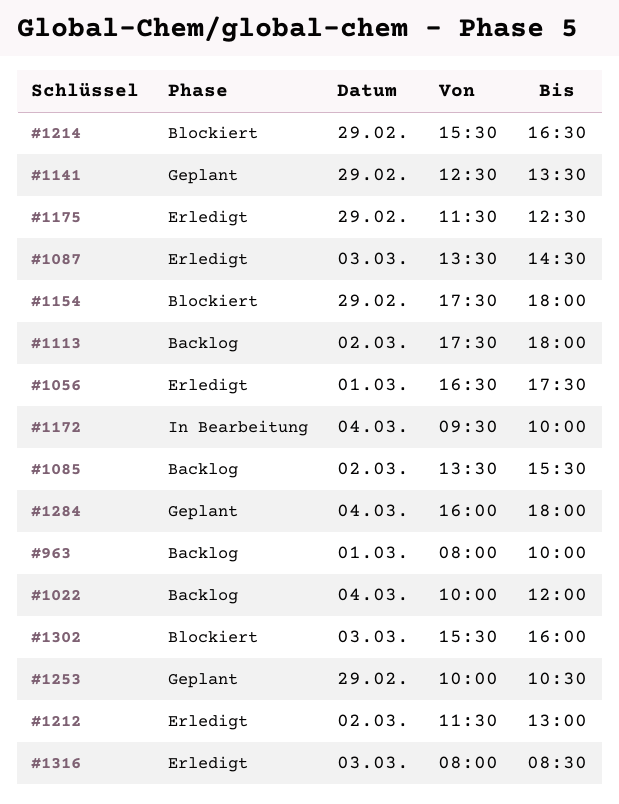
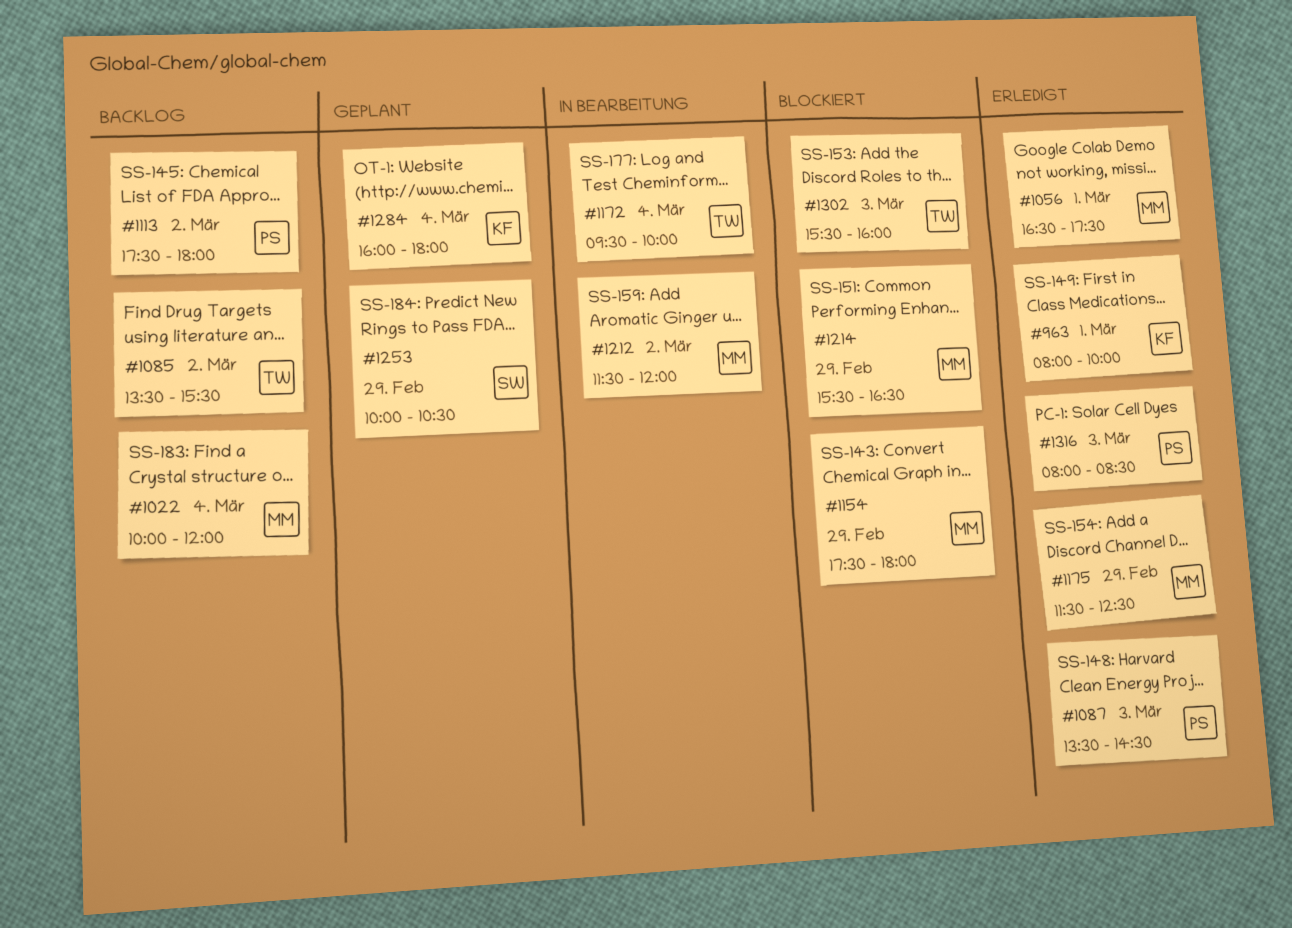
#963, status: Backlog -> Erledigt
#1141: present -> none
#1212, status: Erledigt -> In Bearbeitung
#1212, ends: 13:00 -> 12:00

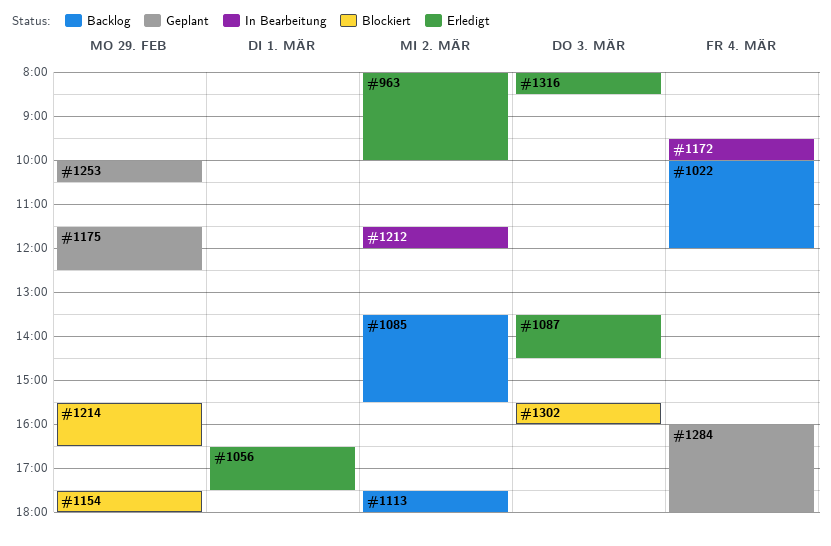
#963, day: Mar 1 -> Mar 2
#1175, status: Erledigt -> Geplant

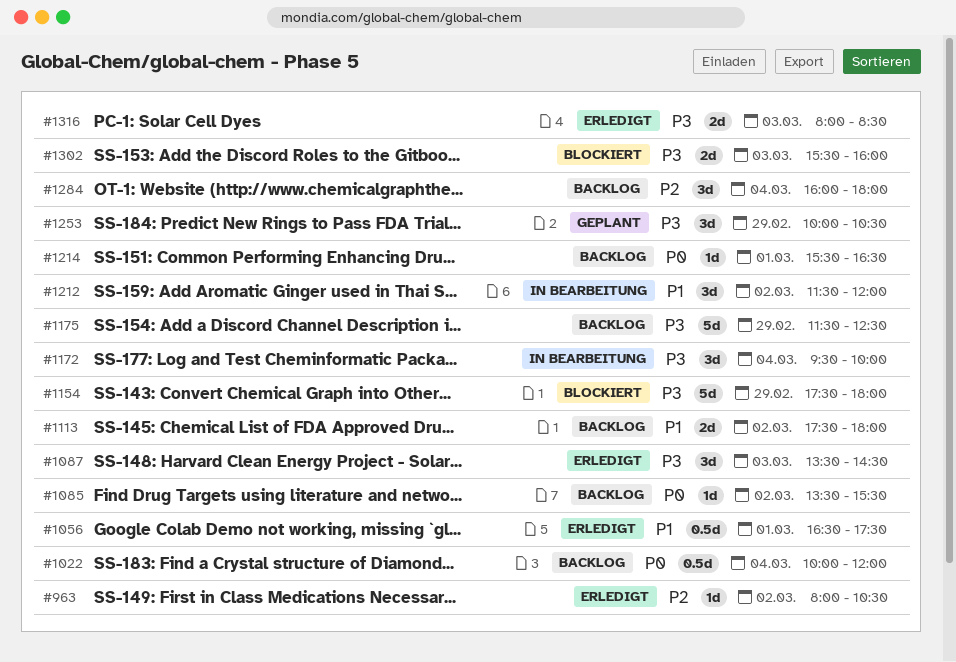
#963, ends: 10:00 -> 10:30
#1175, status: Geplant -> Backlog
#1214, status: Blockiert -> Backlog
#1214, day: Feb 29 -> Mar 1
#1284, status: Geplant -> Backlog

